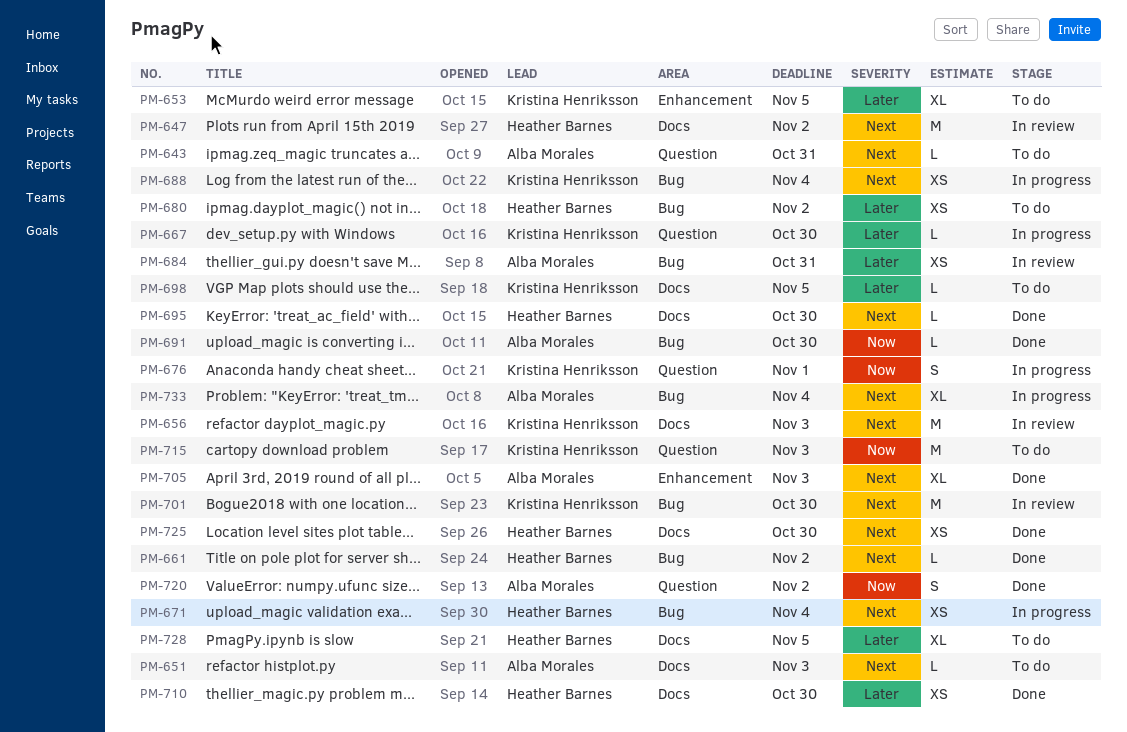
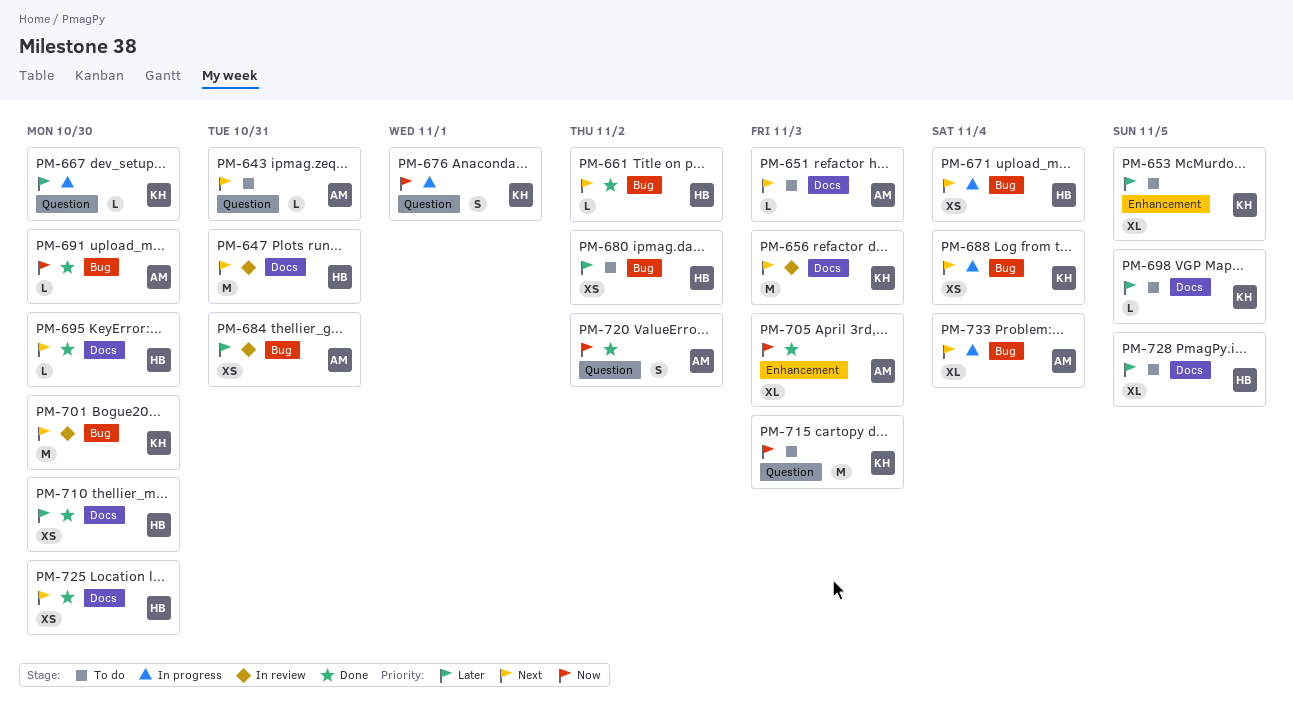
PM-647, due: Nov 2 -> Oct 31
PM-705, priority: Next -> Now

